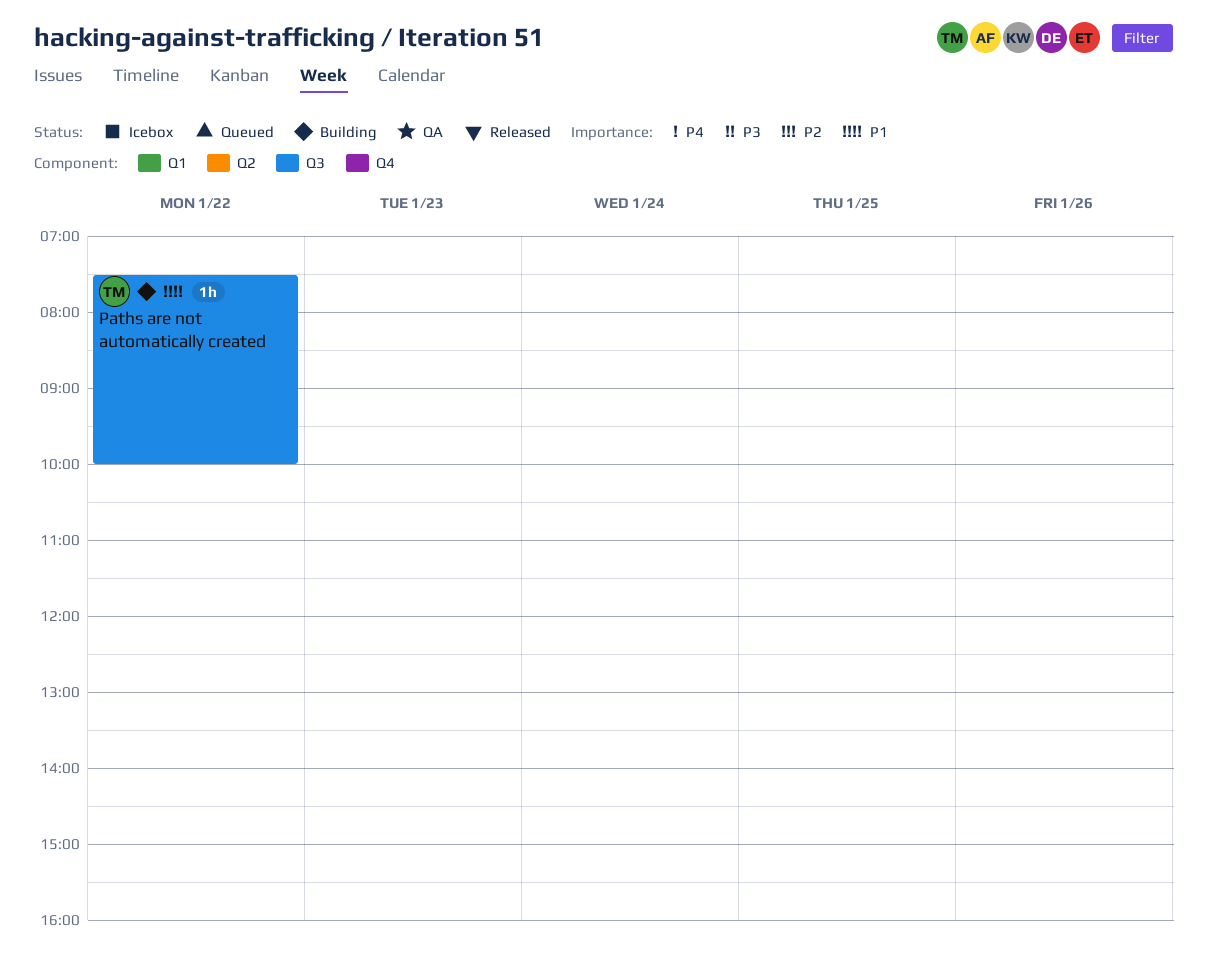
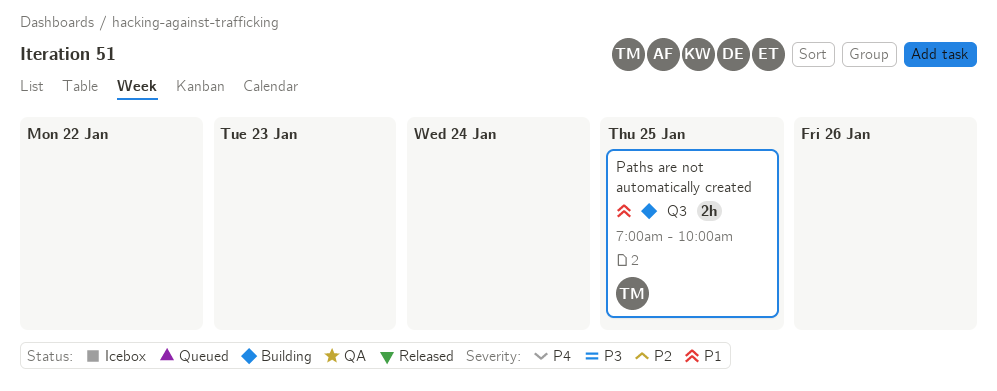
Paths are not automatically created, estimate: 1h -> 2h
Paths are not automatically created, day: Jan 22 -> Jan 25
Paths are not automatically created, begins: 07:30 -> 07:00

